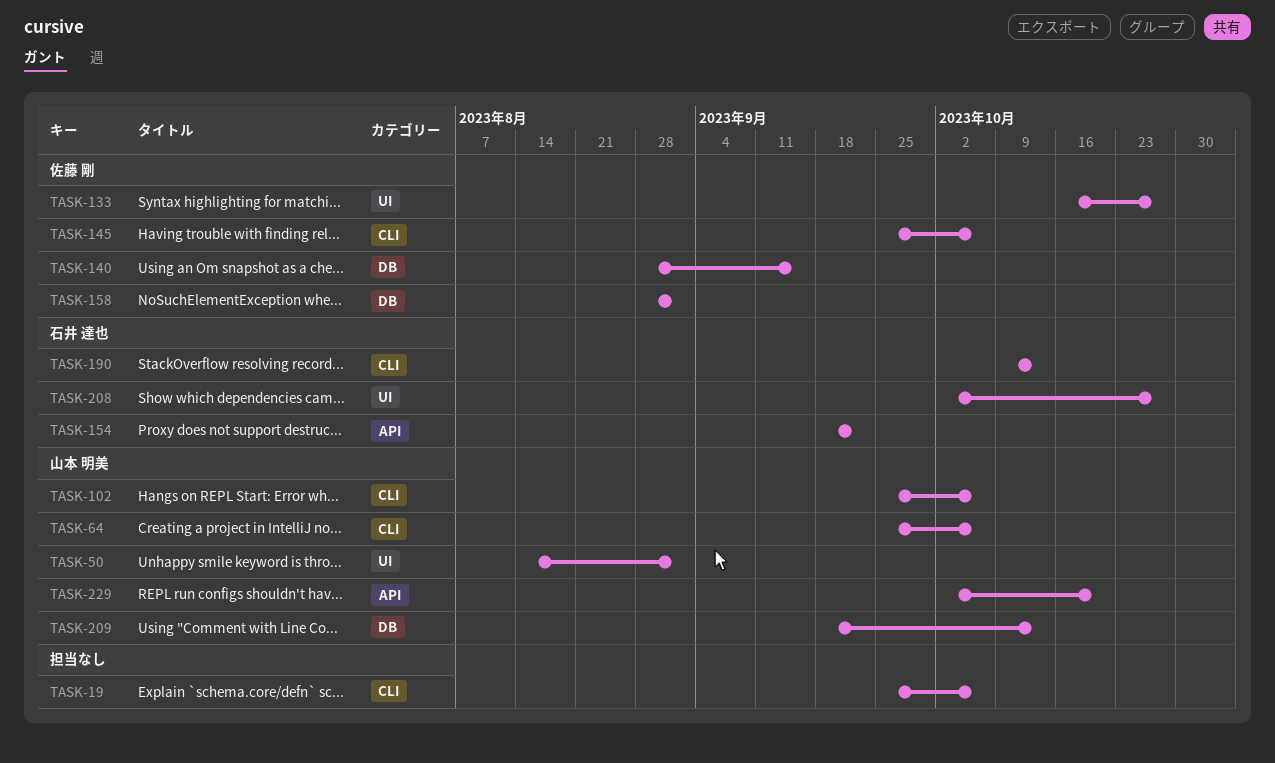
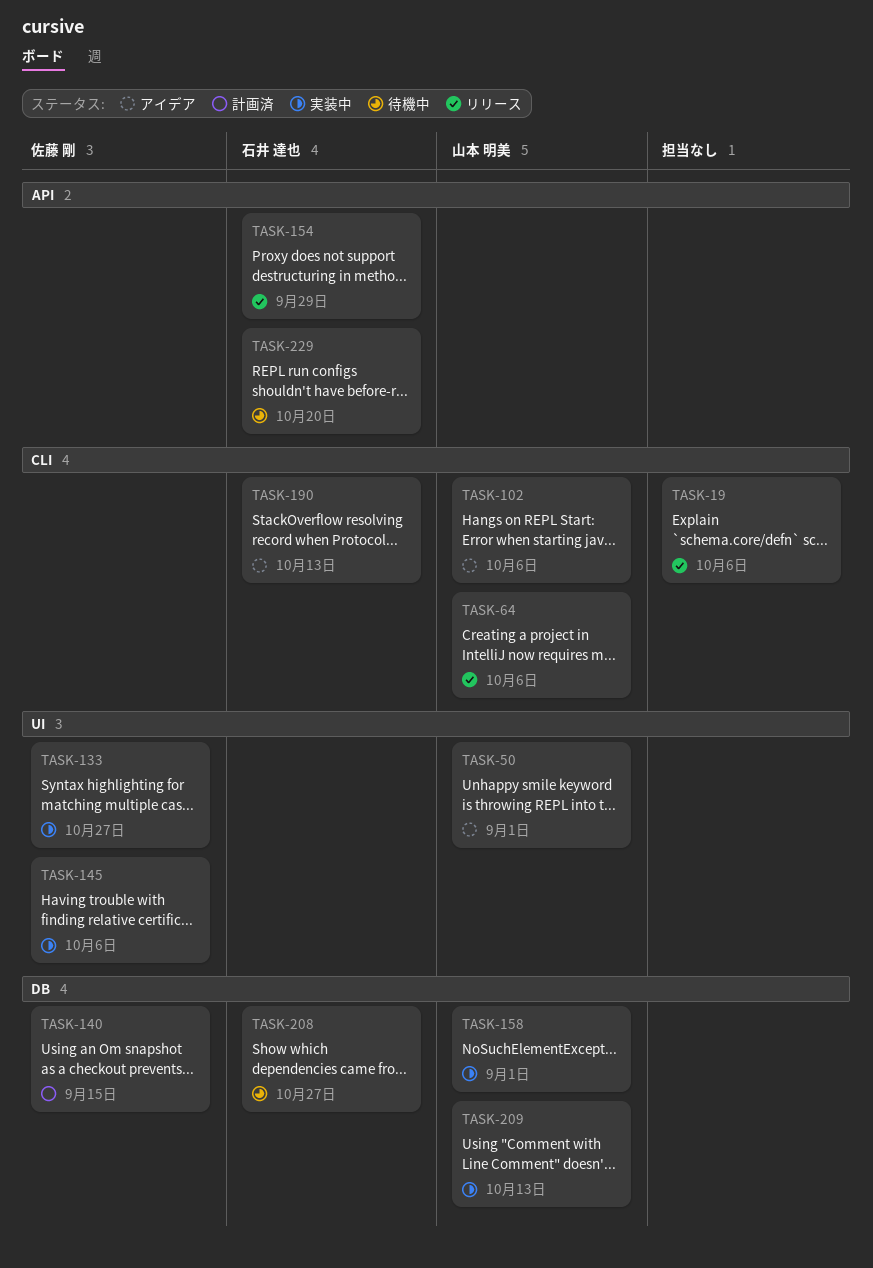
TASK-145, label: CLI -> UI
TASK-154, due: Sep 22 -> Sep 29
TASK-158, owner: 佐藤 剛 -> 山本 明美
TASK-208, label: UI -> DB
TASK-229, owner: 山本 明美 -> 石井 達也

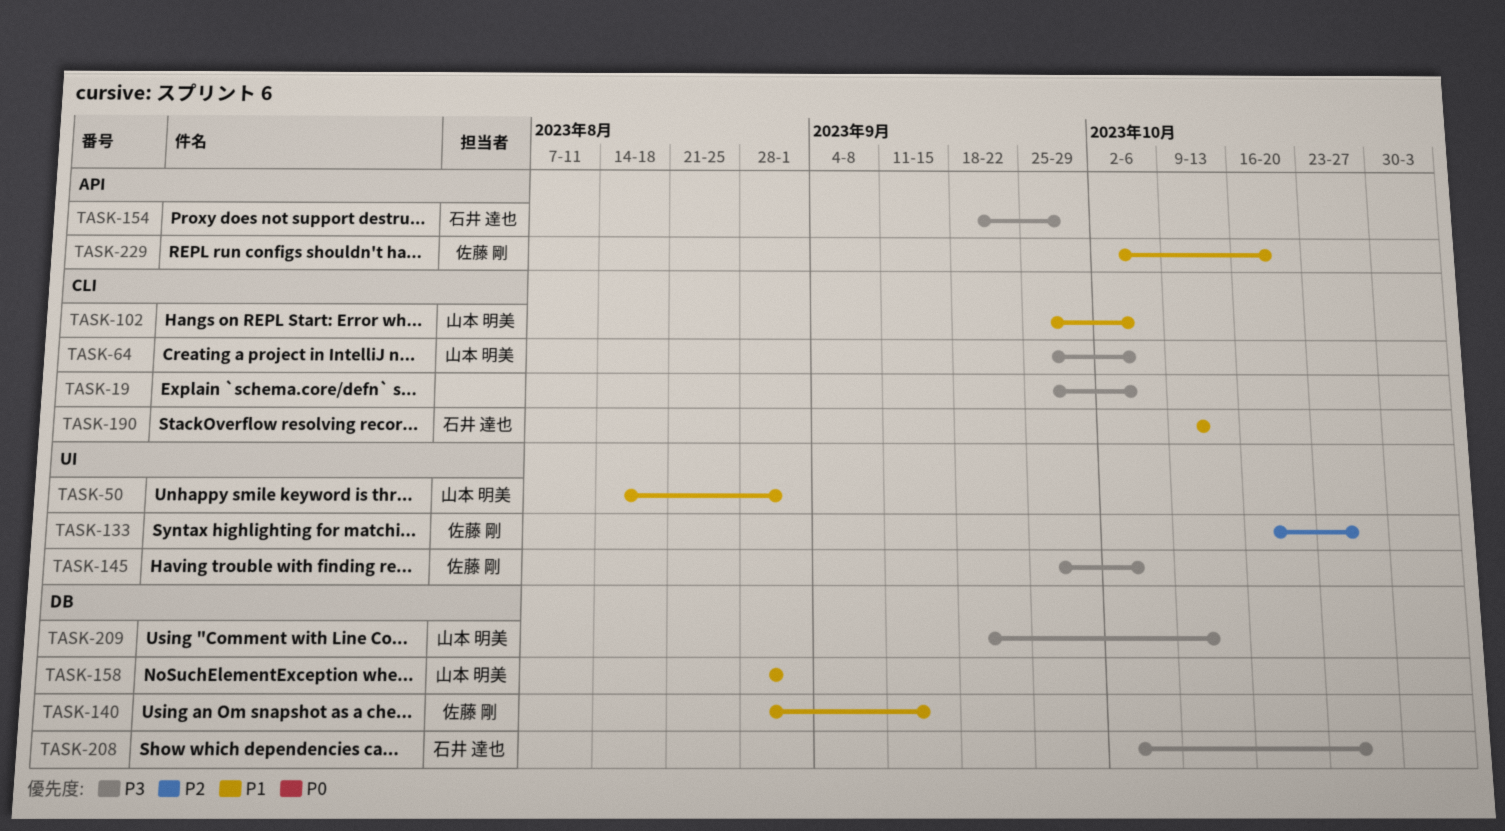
TASK-229, owner: 石井 達也 -> 佐藤 剛

